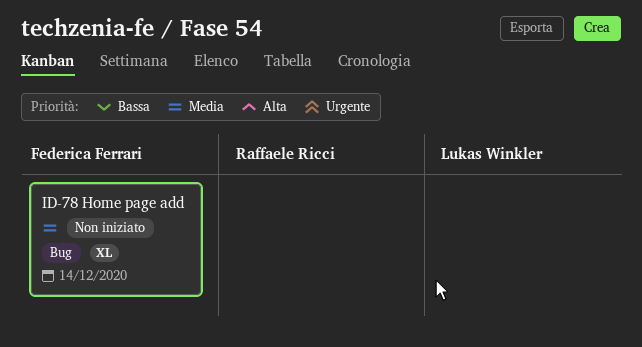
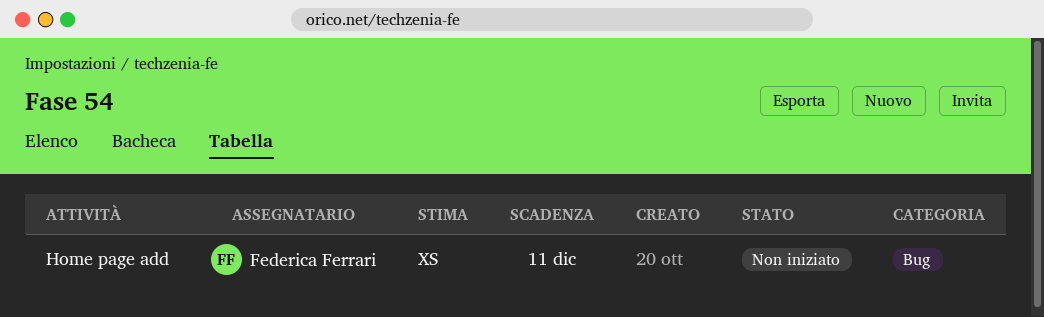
Home page add, estimate: XL -> XS
Home page add, due: Dec 14 -> Dec 11

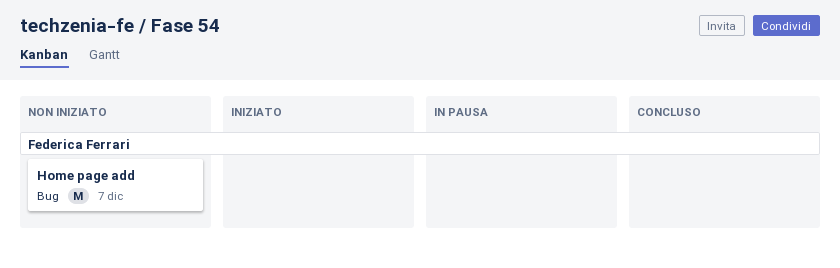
Home page add, estimate: XS -> M
Home page add, due: Dec 11 -> Dec 7

